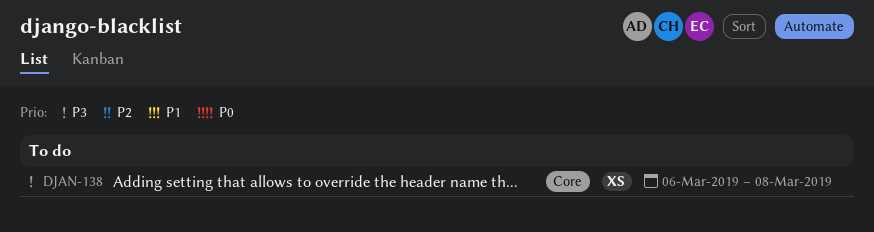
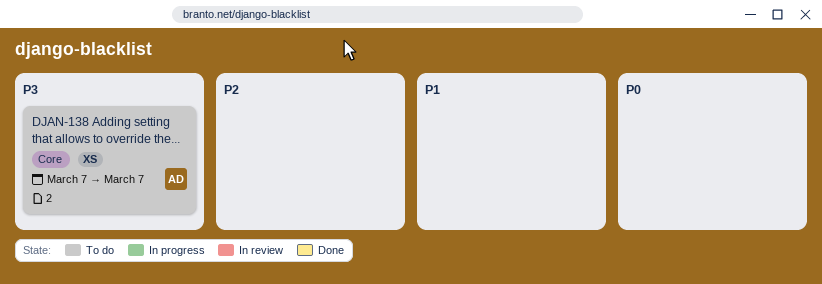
DJAN-138, start: Mar 6 -> Mar 7
DJAN-138, due: Mar 8 -> Mar 7

